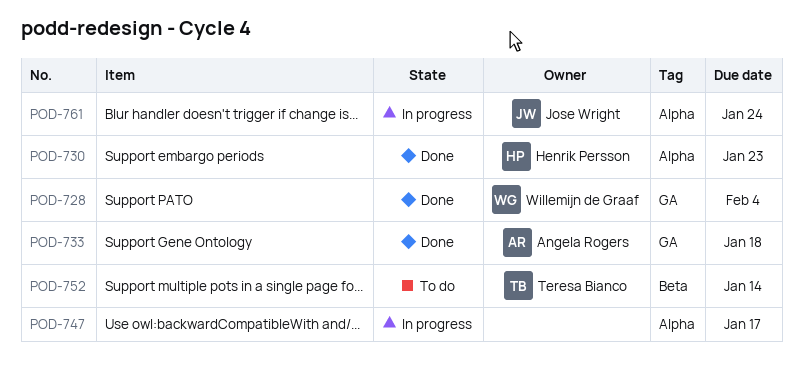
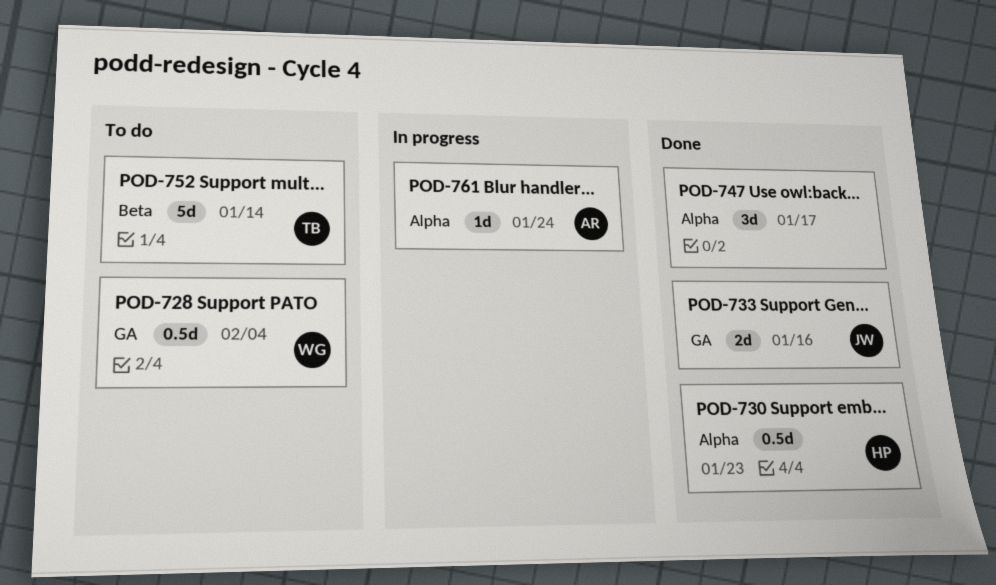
POD-728, status: Done -> To do
POD-733, owner: Angela Rogers -> Jose Wright
POD-733, due: Jan 18 -> Jan 16
POD-747, status: In progress -> Done
POD-761, owner: Jose Wright -> Angela Rogers

